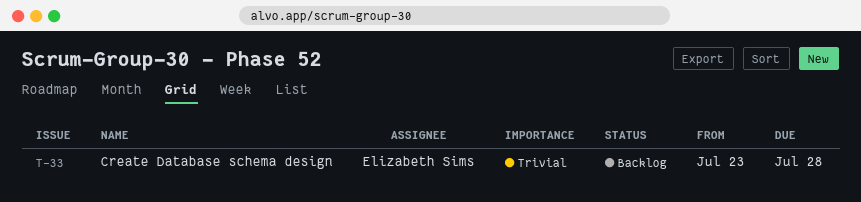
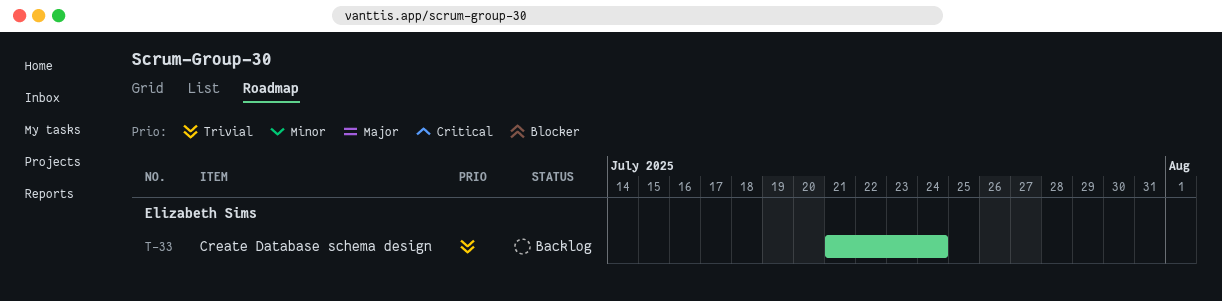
T-33, start: Jul 23 -> Jul 21
T-33, due: Jul 28 -> Jul 24

